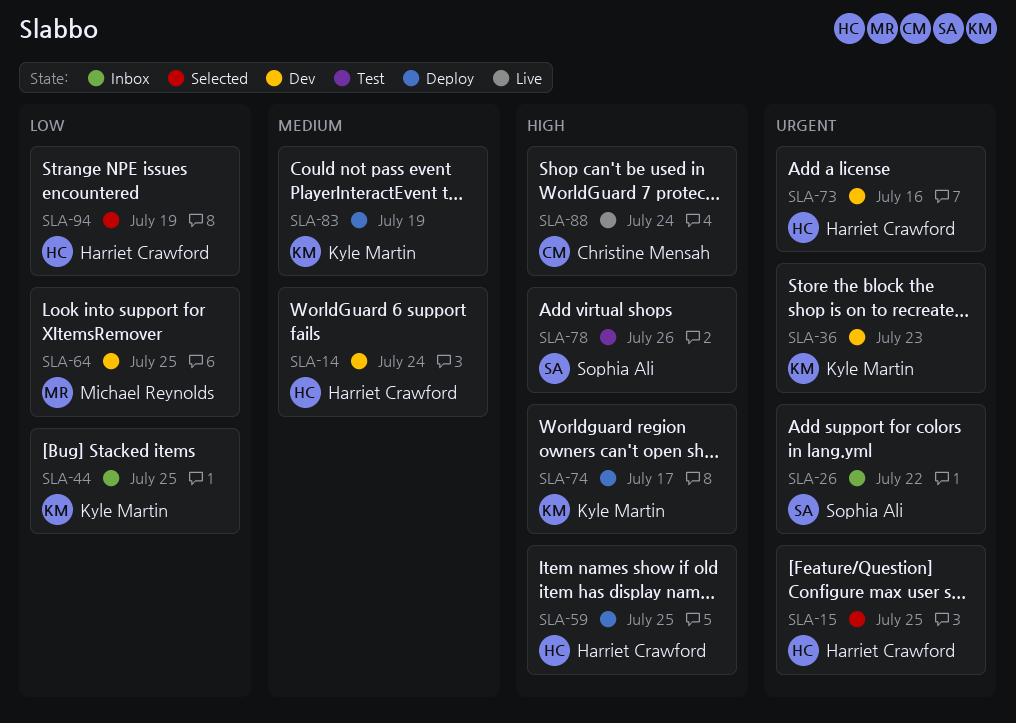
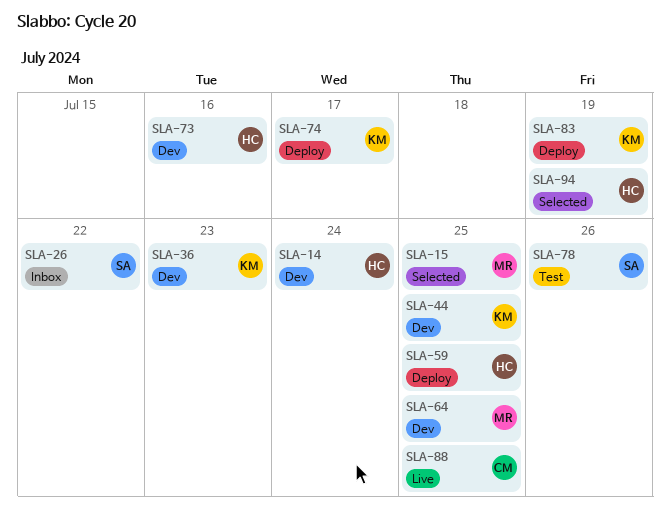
SLA-15, owner: Harriet Crawford -> Michael Reynolds
SLA-44, status: Inbox -> Dev
SLA-88, due: Jul 24 -> Jul 25

